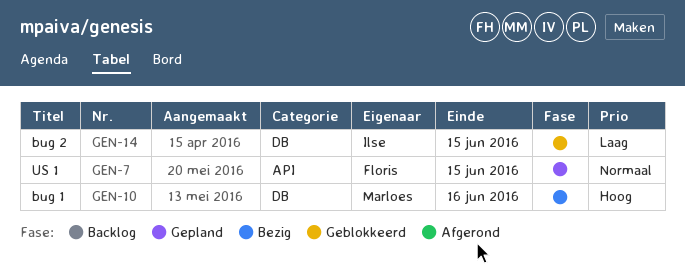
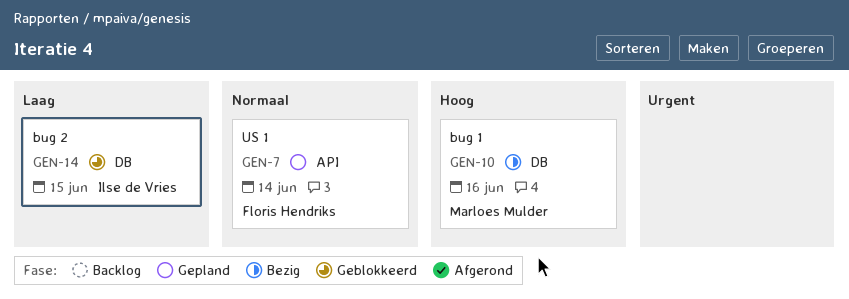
GEN-7, due: Jun 15 -> Jun 14

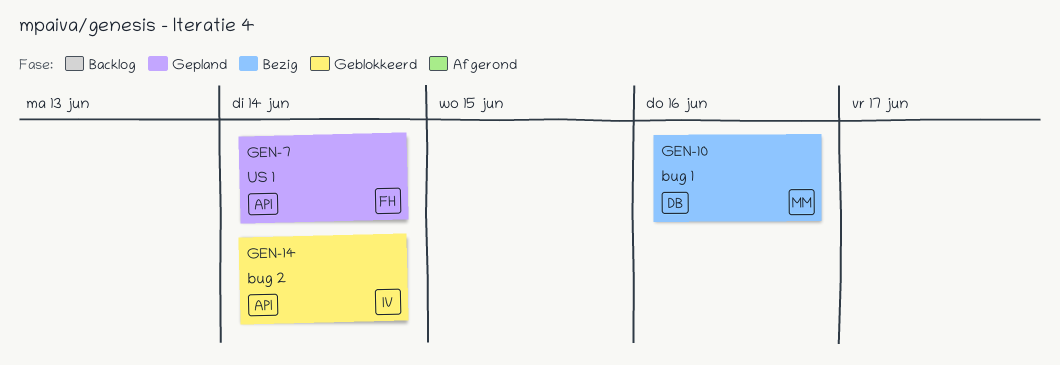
GEN-14, label: DB -> API
GEN-14, due: Jun 15 -> Jun 14

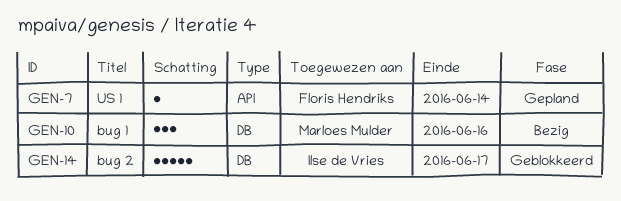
GEN-14, label: API -> DB
GEN-14, due: Jun 14 -> Jun 17

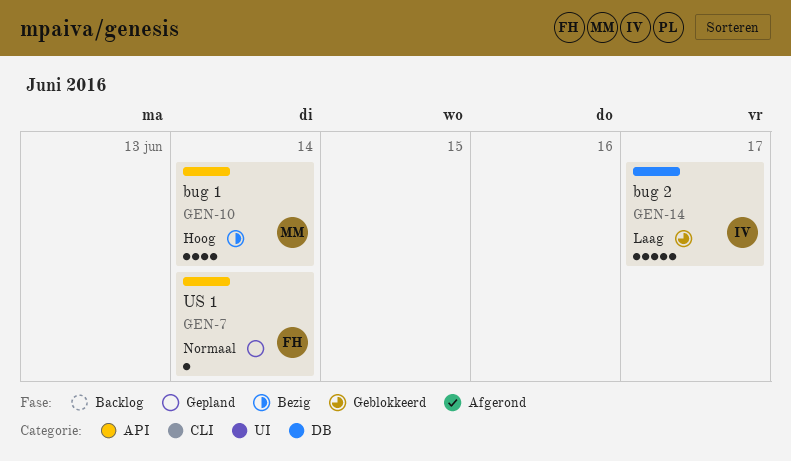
GEN-10, label: DB -> API
GEN-10, estimate: 3 -> 4
GEN-10, due: Jun 16 -> Jun 14

